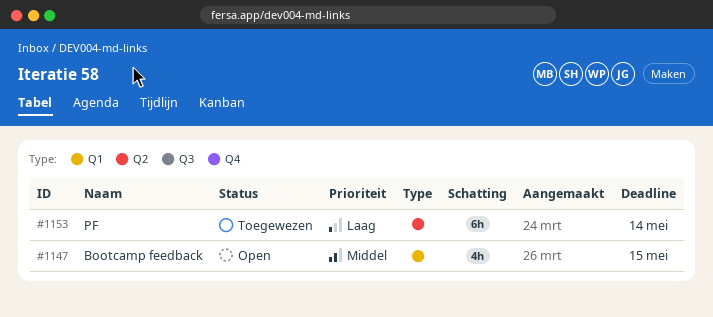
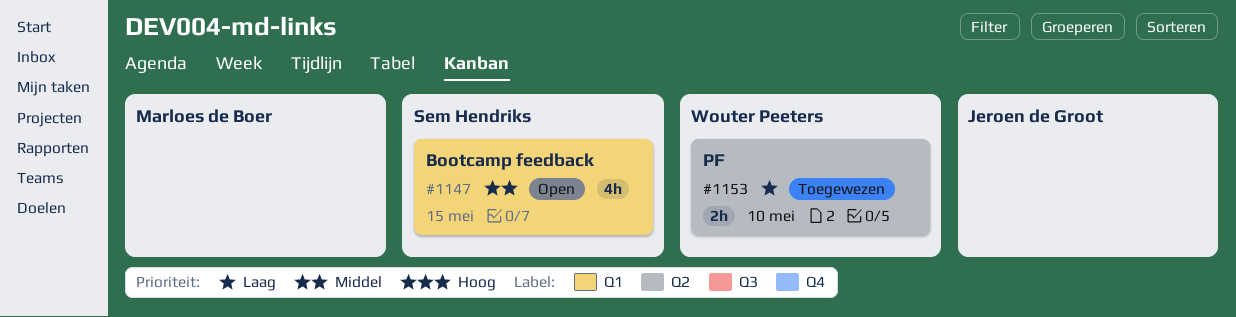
#1153, estimate: 6h -> 2h
#1153, due: May 14 -> May 10

